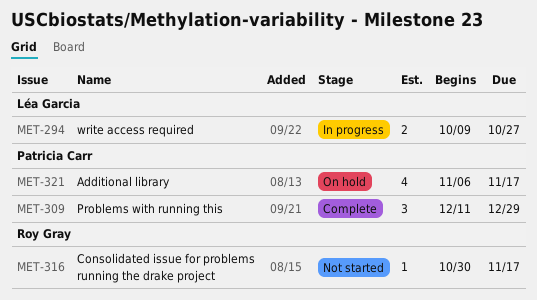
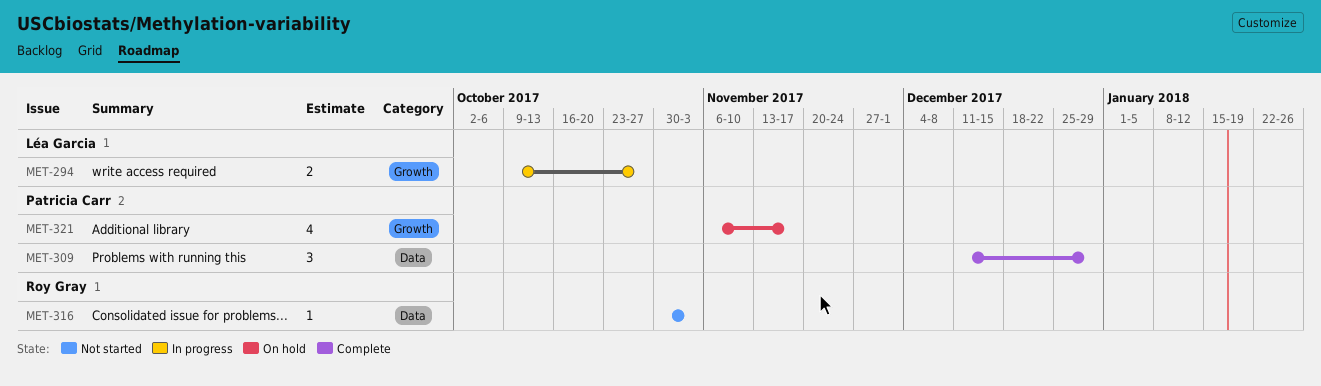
MET-316, due: Nov 17 -> Nov 3

